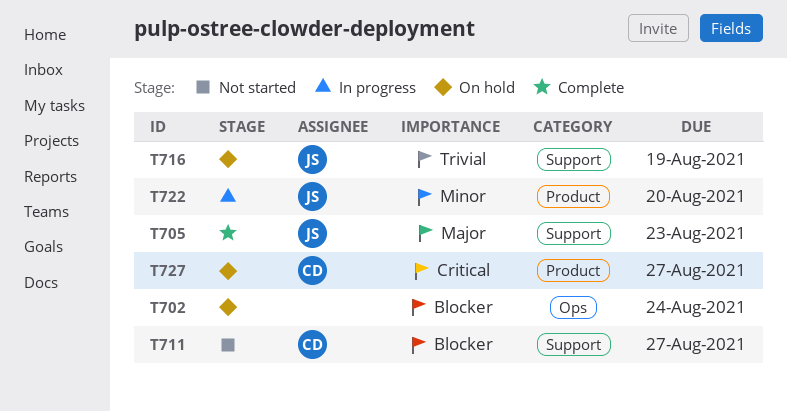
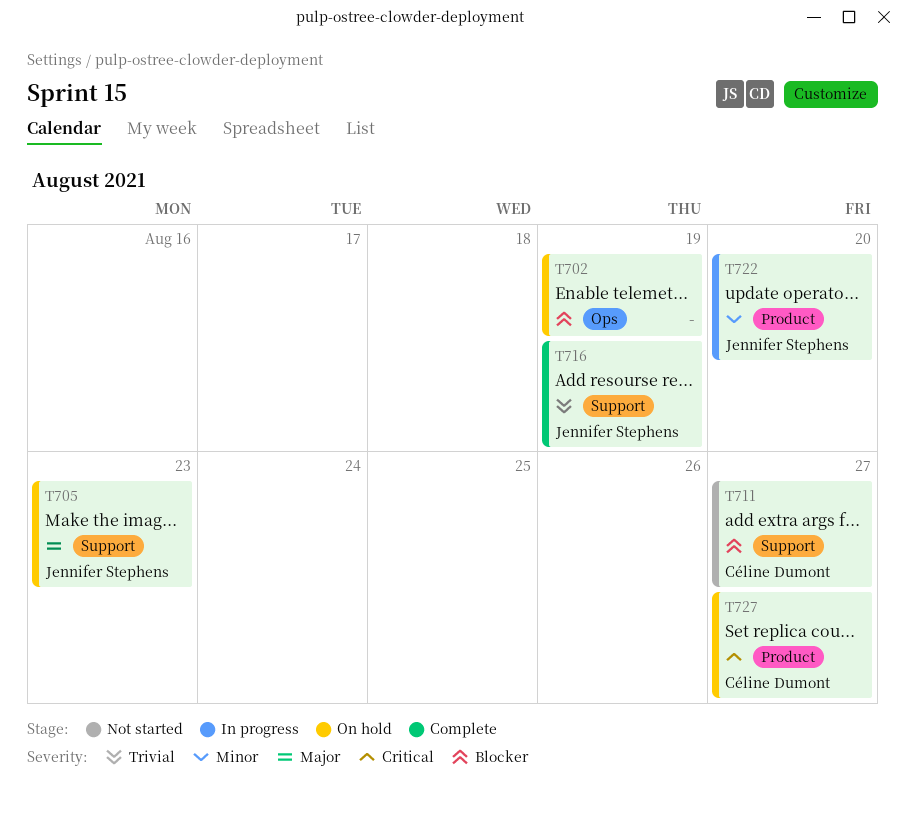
T702, due: Aug 24 -> Aug 19
T705, status: Complete -> On hold
T716, status: On hold -> Complete

